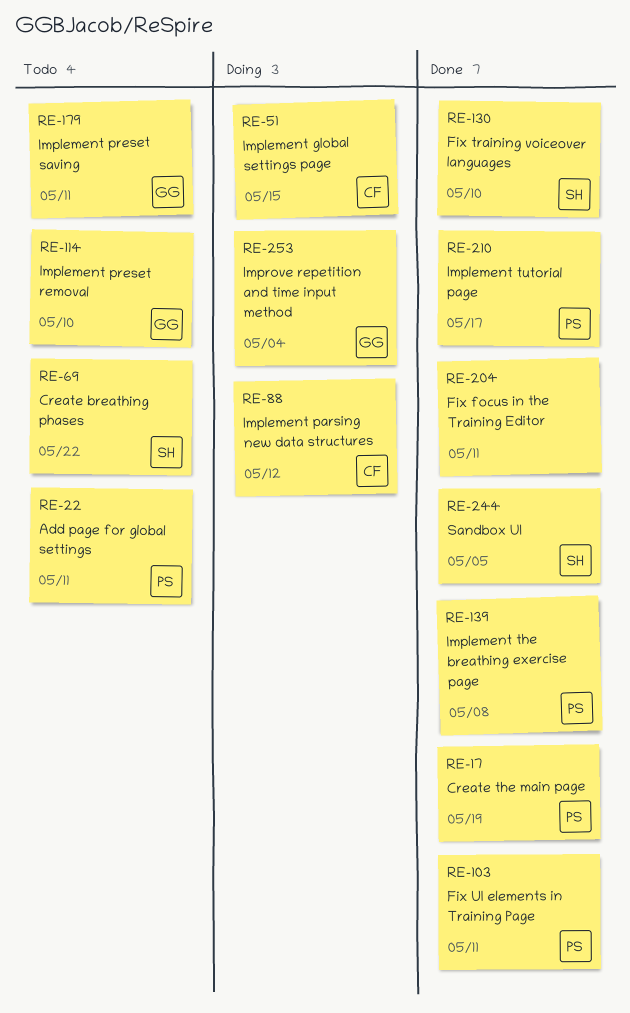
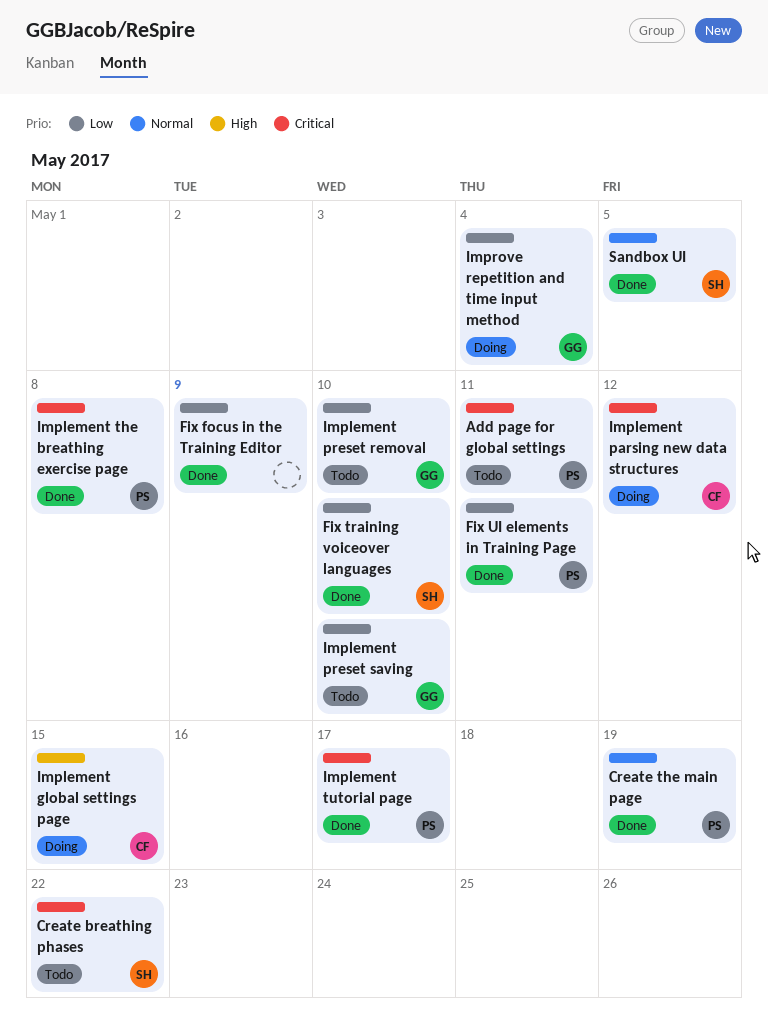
Fix focus in the Training Editor, due: May 11 -> May 9
Implement preset saving, due: May 11 -> May 10

